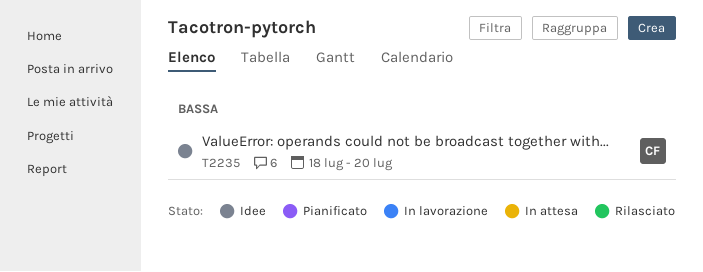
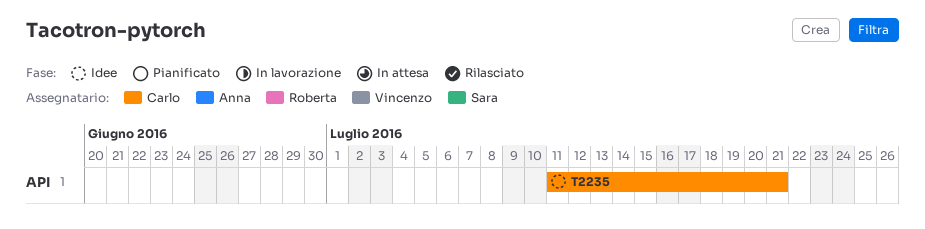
T2235, start: Jul 18 -> Jul 11
T2235, due: Jul 20 -> Jul 21

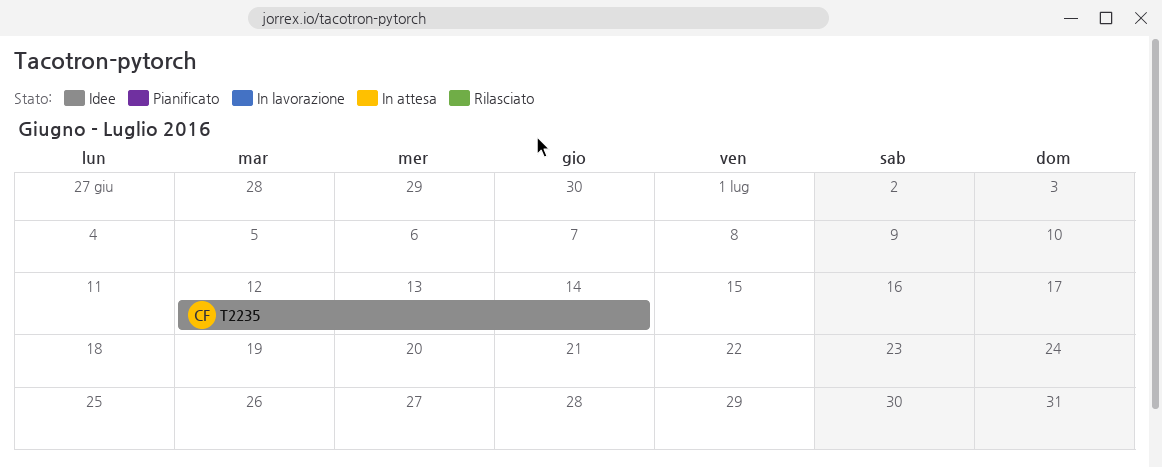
T2235, start: Jul 11 -> Jul 12
T2235, due: Jul 21 -> Jul 14

